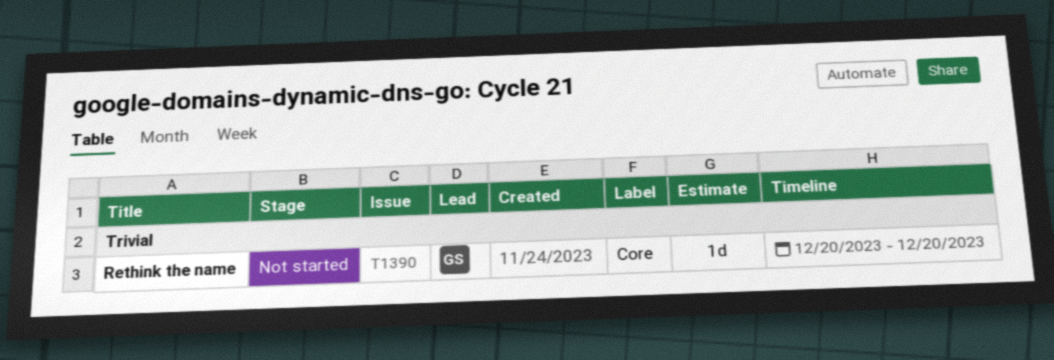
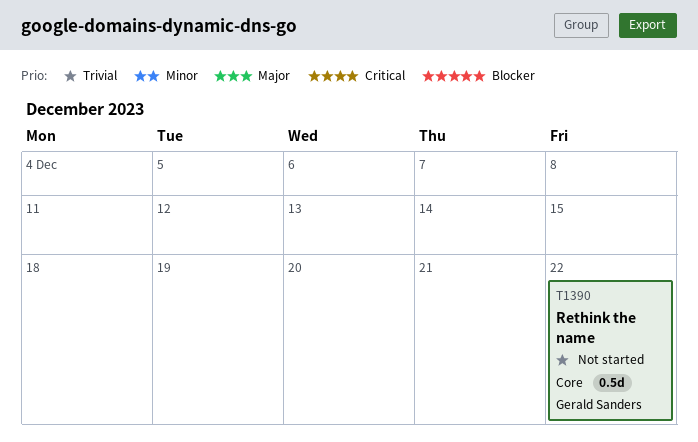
T1390, estimate: 1d -> 0.5d
T1390, due: Dec 20 -> Dec 22

